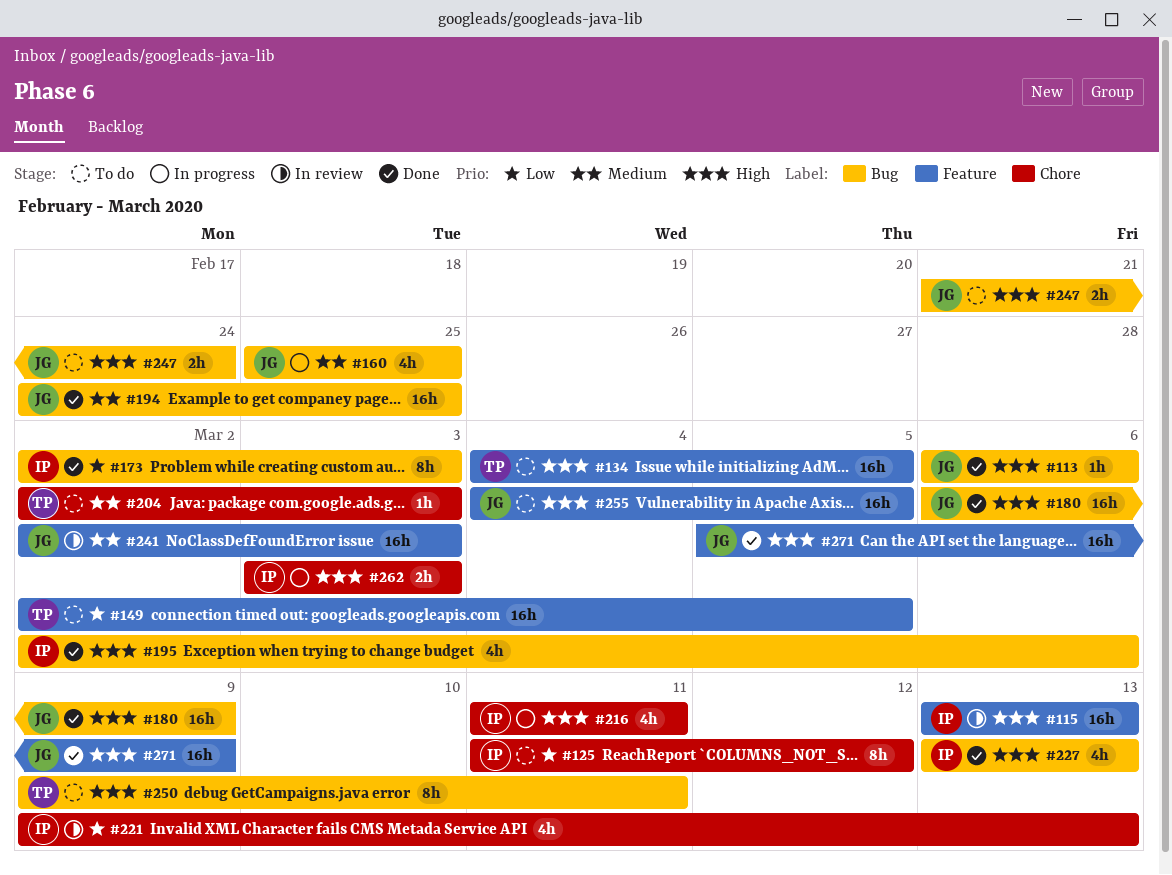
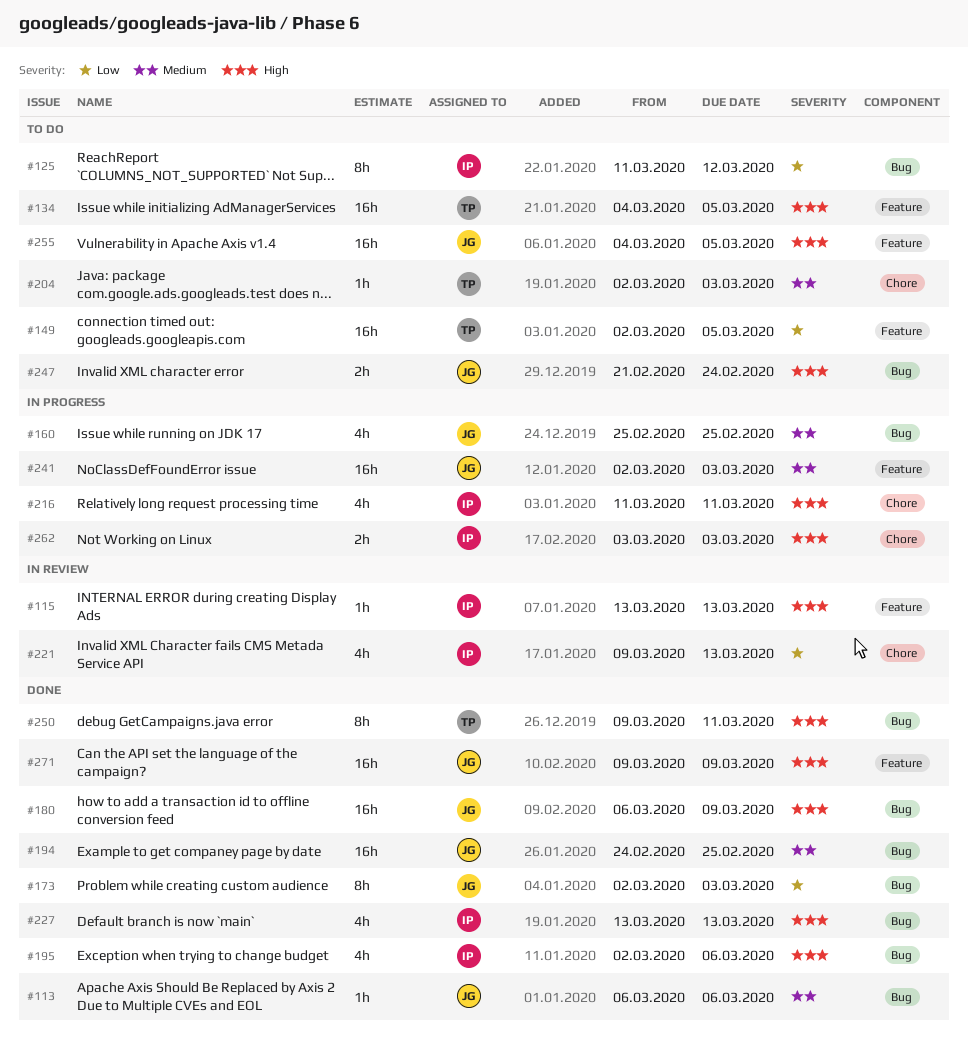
#113, priority: High -> Medium
#115, estimate: 16h -> 1h
#125, label: Chore -> Bug
#173, owner: IP -> JG
#241, status: In review -> In progress
#250, status: To do -> Done
#271, start: Mar 5 -> Mar 9

